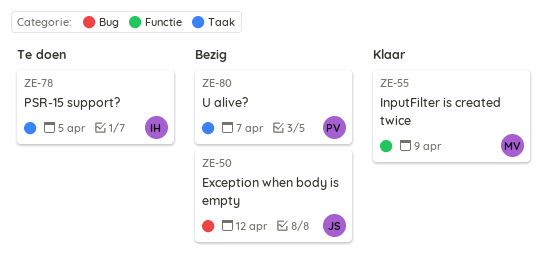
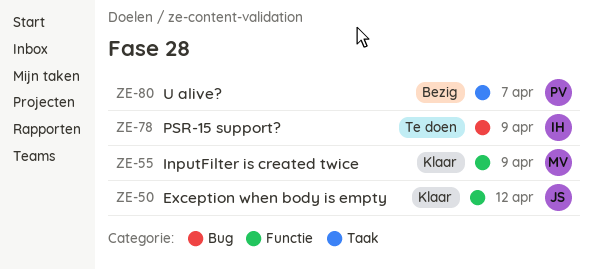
ZE-50, status: Bezig -> Klaar
ZE-50, label: Bug -> Functie
ZE-78, label: Taak -> Bug
ZE-78, due: Apr 5 -> Apr 9

